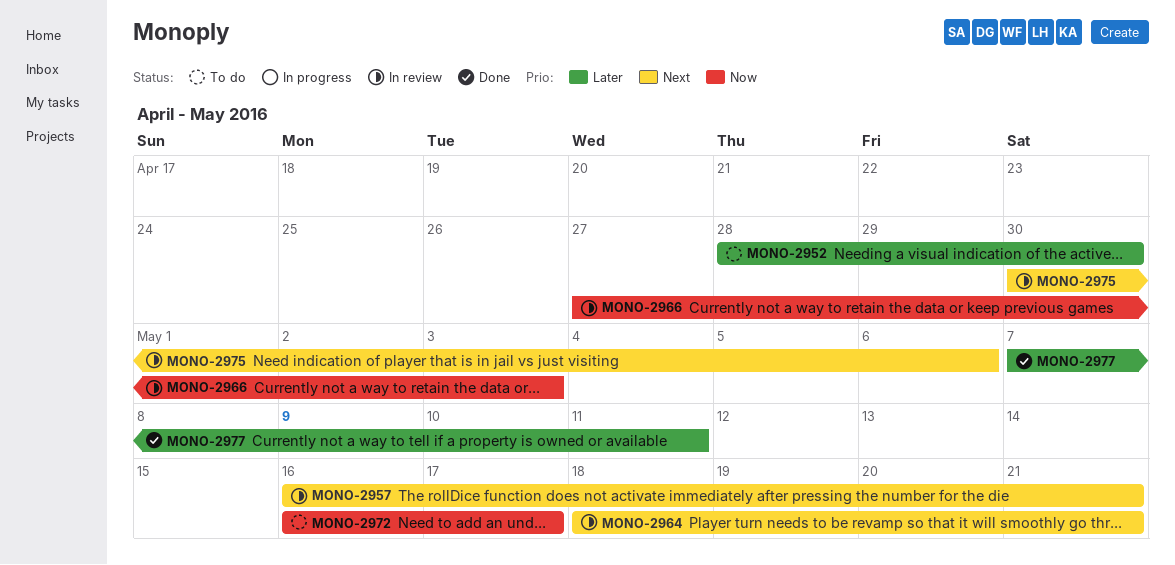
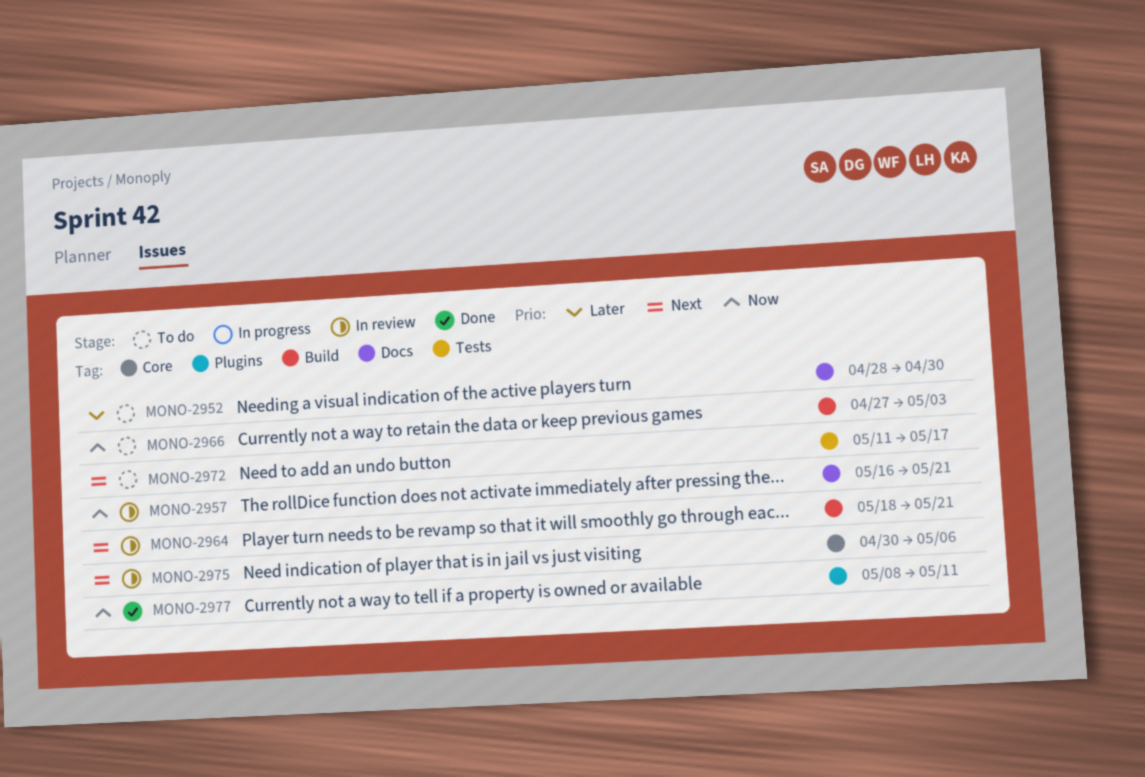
MONO-2957, priority: Next -> Now
MONO-2966, status: In review -> To do
MONO-2972, priority: Now -> Next
MONO-2972, start: May 16 -> May 11
MONO-2977, priority: Later -> Now
MONO-2977, start: May 7 -> May 8

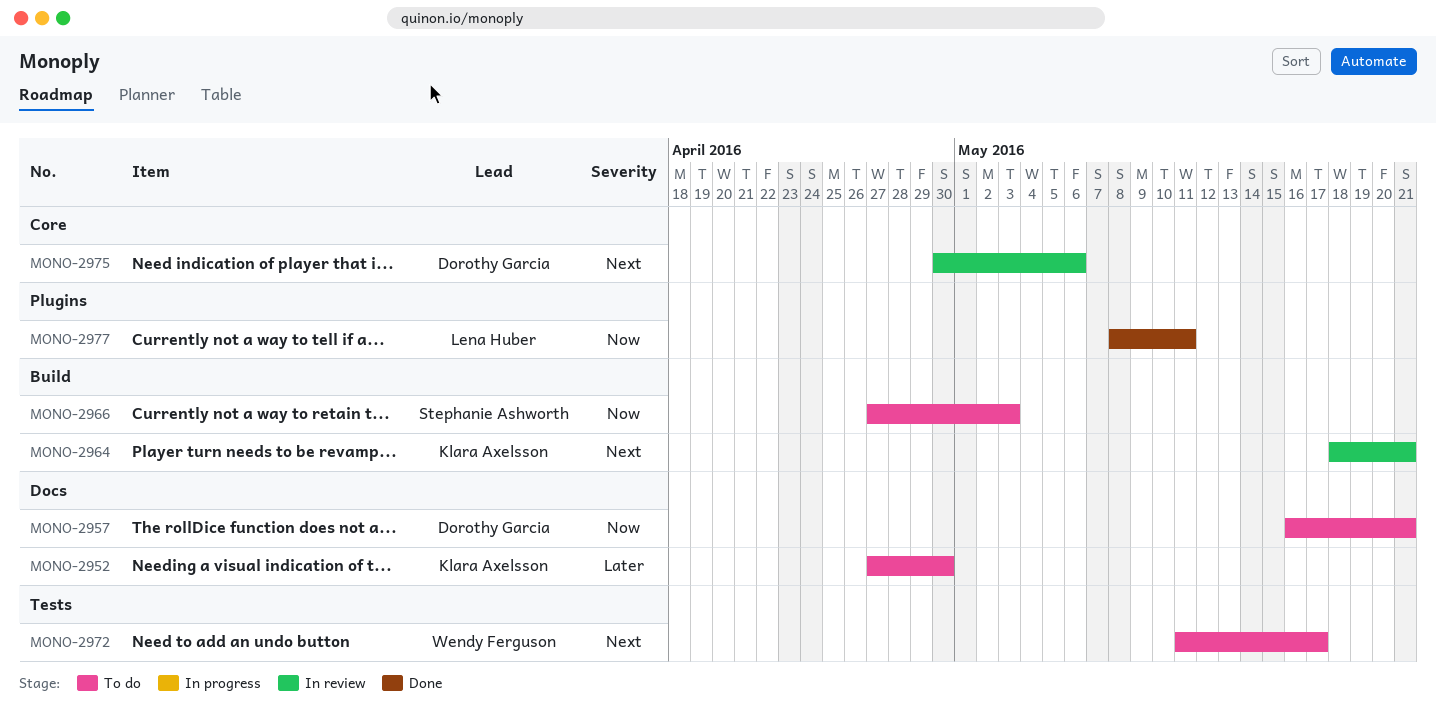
MONO-2952, start: Apr 28 -> Apr 27
MONO-2957, status: In review -> To do

